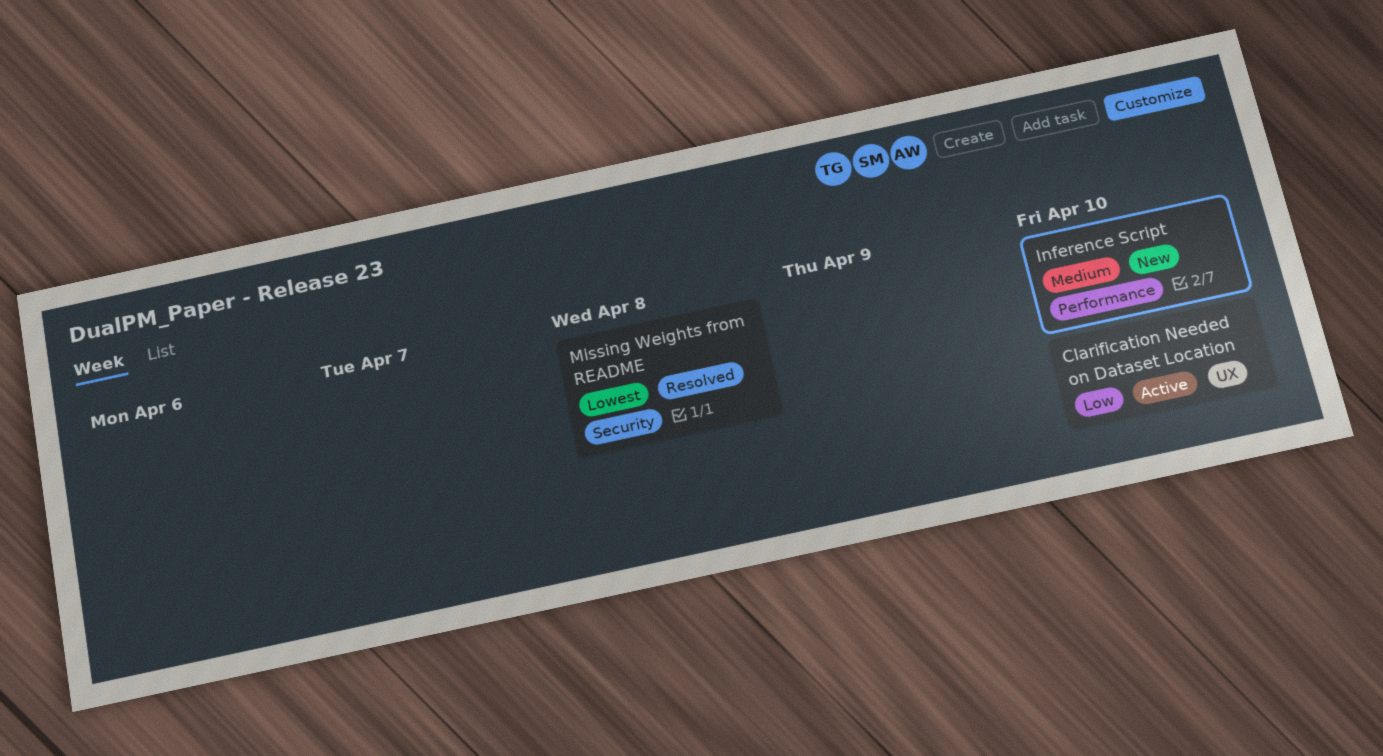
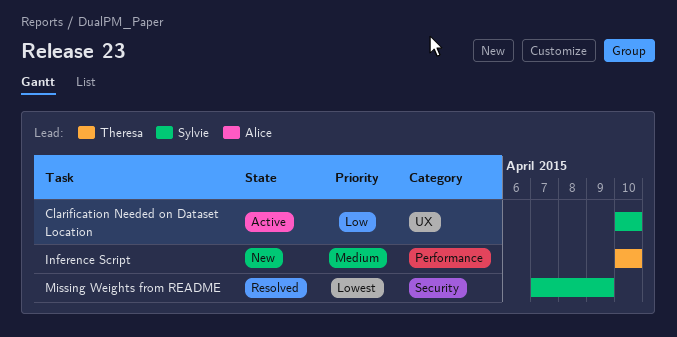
Missing Weights from README, due: Apr 8 -> Apr 9

